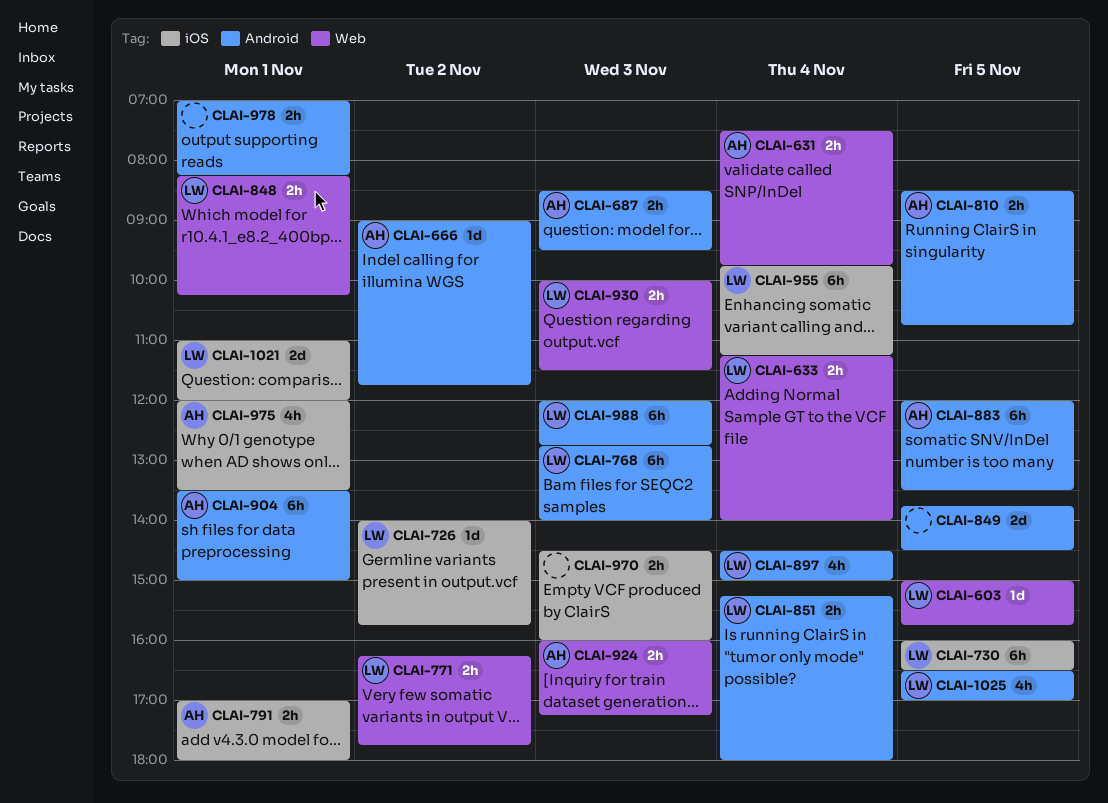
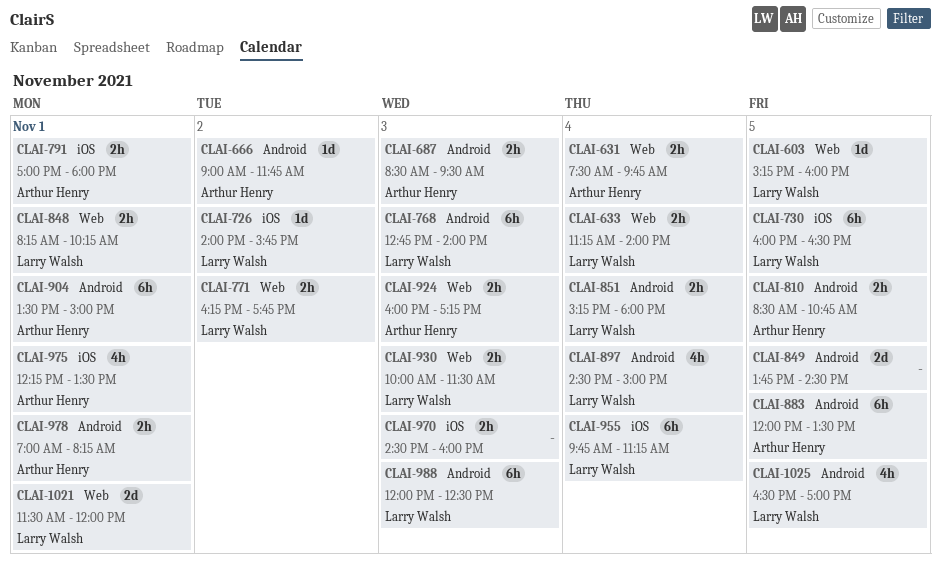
CLAI-603, begins: 15:00 -> 15:15
CLAI-603, ends: 15:45 -> 16:00
CLAI-975, begins: 12:00 -> 12:15
CLAI-978, owner: none -> Arthur Henry
CLAI-988, ends: 12:45 -> 12:30
CLAI-1021, label: iOS -> Web
CLAI-1021, begins: 11:00 -> 11:30

